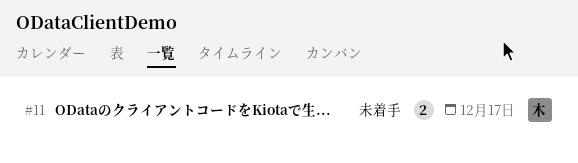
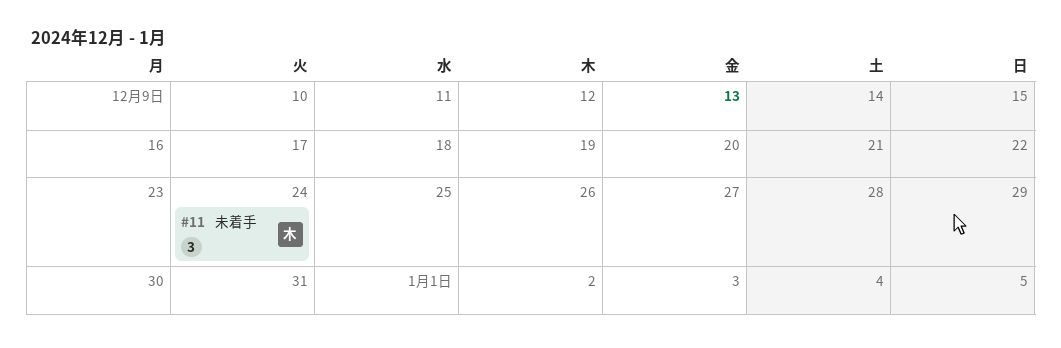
#11, estimate: 2 -> 3
#11, due: Dec 17 -> Dec 24

